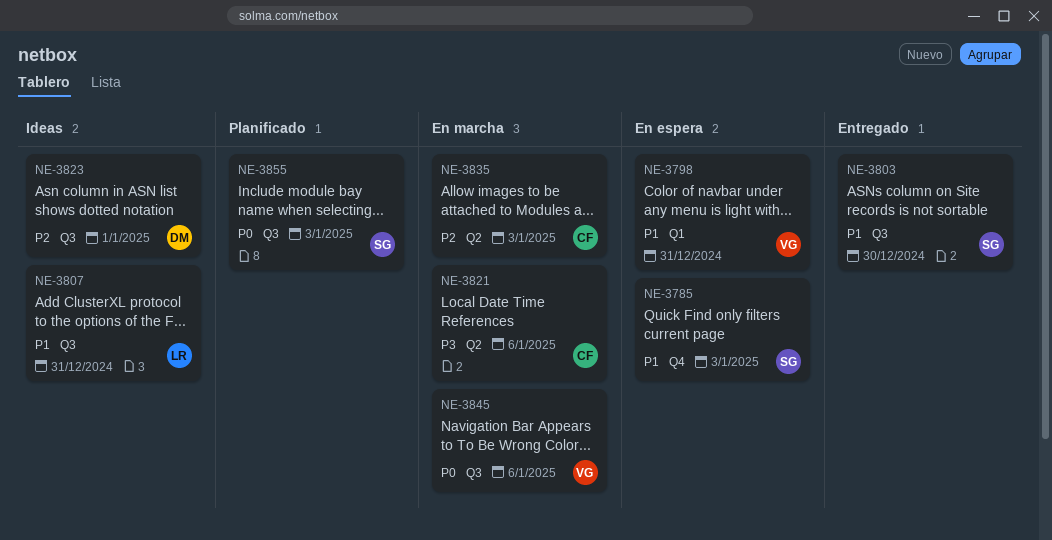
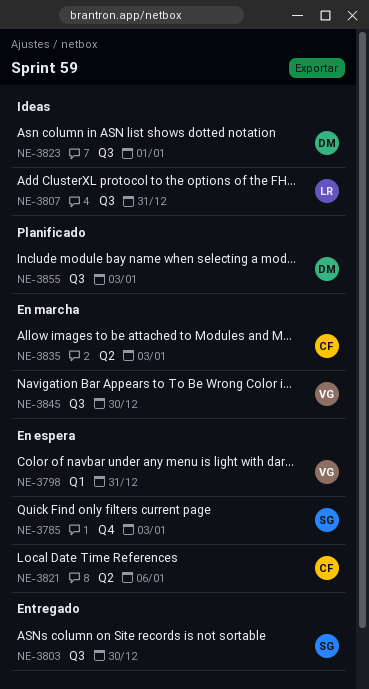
NE-3821, status: En marcha -> En espera
NE-3845, due: Jan 6 -> Dec 30
NE-3855, owner: SG -> DM

